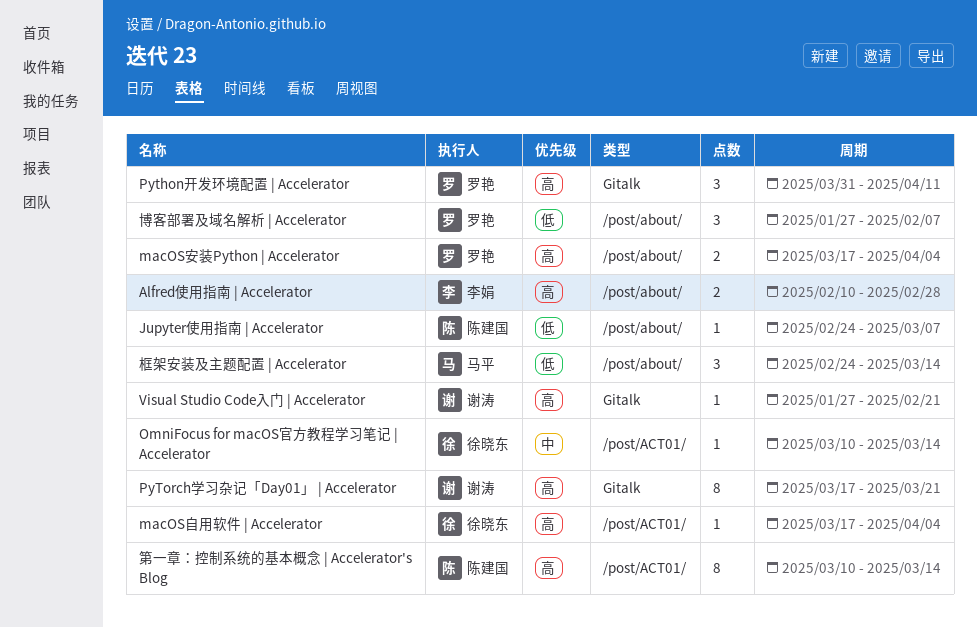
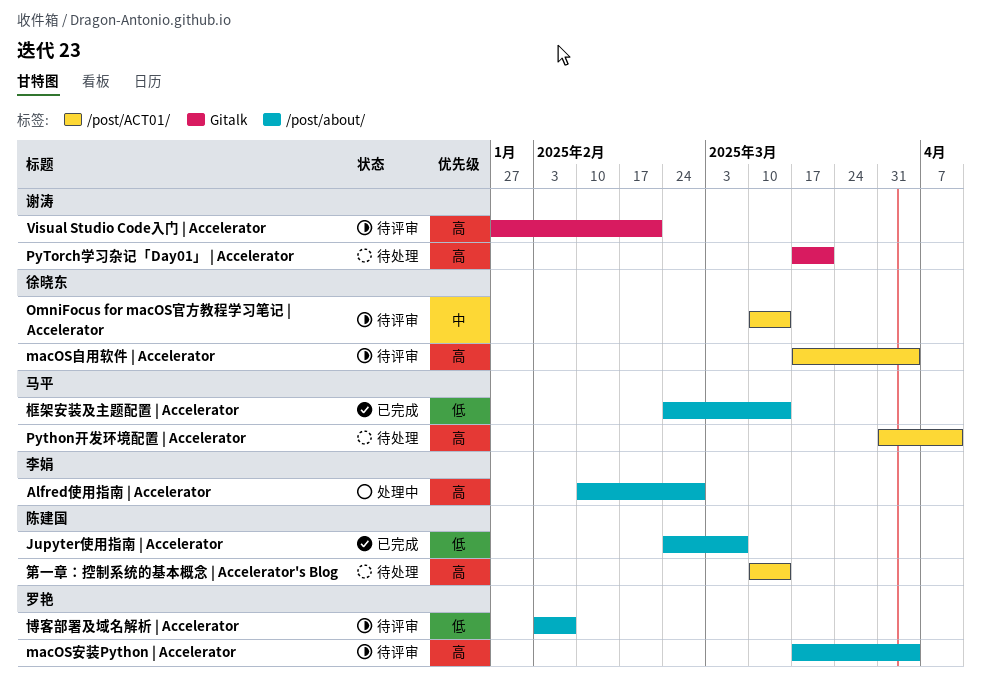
Python开发环境配置 | Accelerator, owner: 罗艳 -> 马平
Python开发环境配置 | Accelerator, label: Gitalk -> /post/ACT01/
博客部署及域名解析 | Accelerator, start: Jan 27 -> Feb 3

